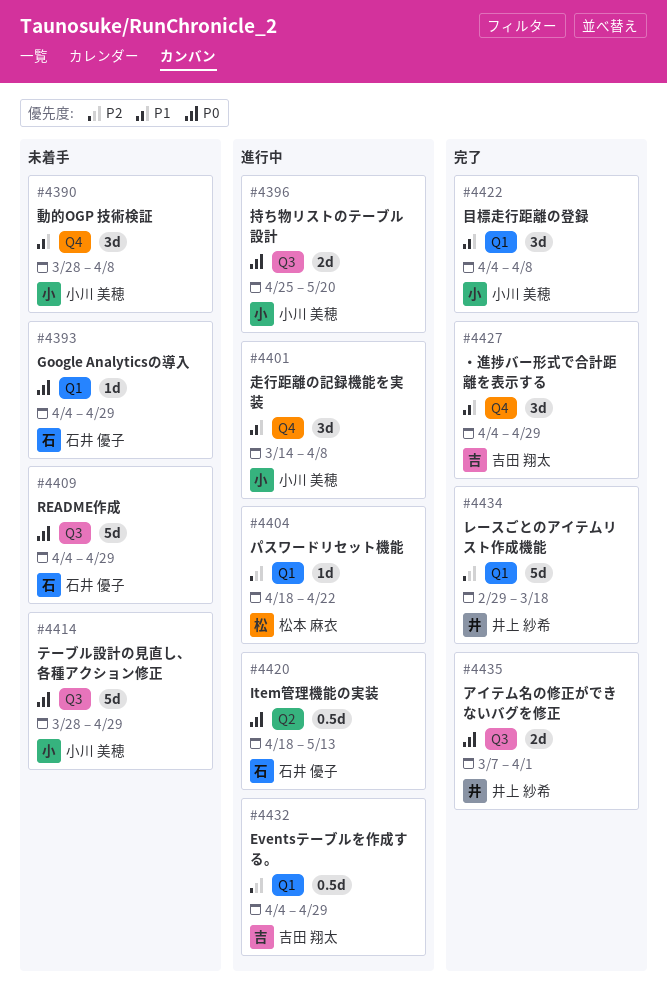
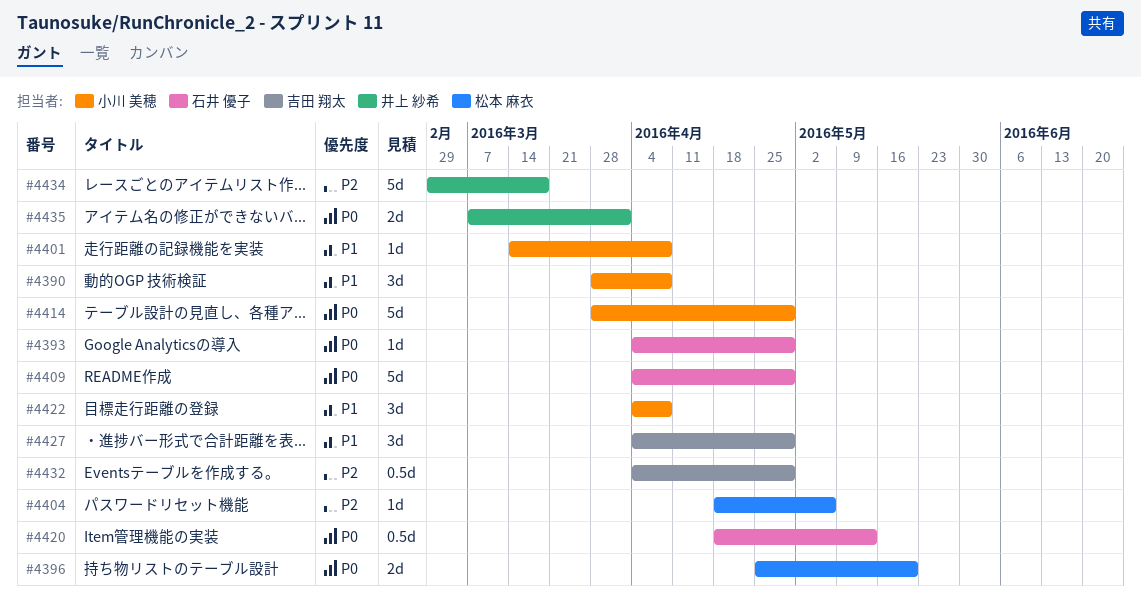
#4396, owner: 小川 美穂 -> 松本 麻衣
#4401, estimate: 3d -> 1d
#4404, due: Apr 22 -> May 6

